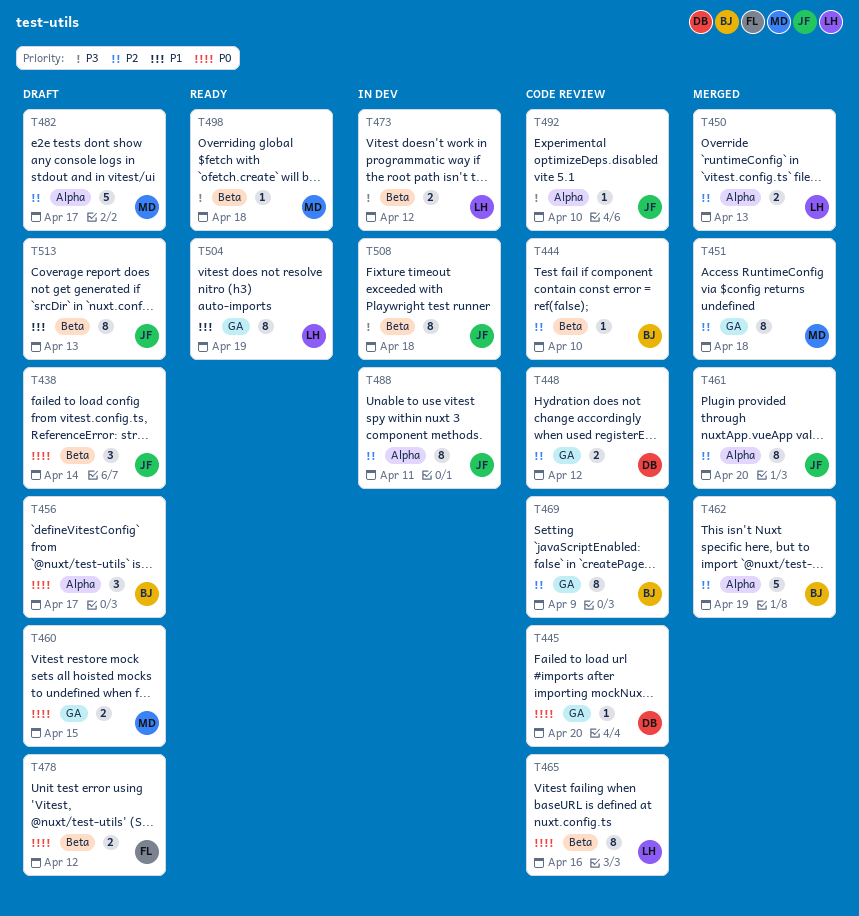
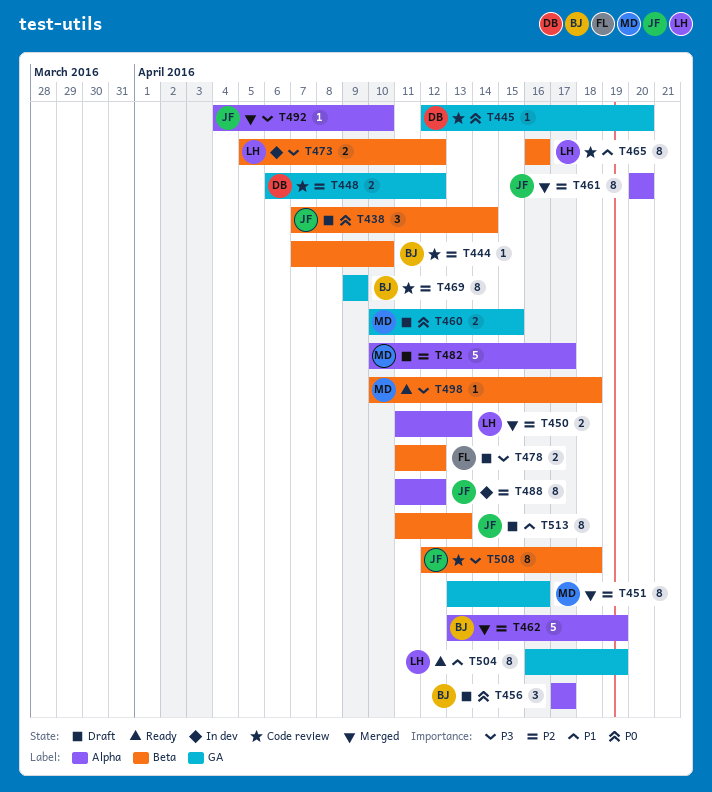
T451, due: Apr 18 -> Apr 16
T465, priority: P0 -> P1
T478, priority: P0 -> P3
T488, due: Apr 11 -> Apr 12
T492, status: Code review -> Merged
T508, status: In dev -> Code review

